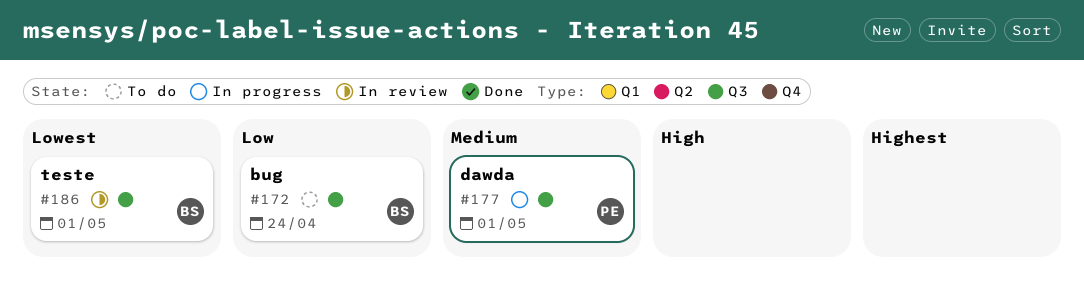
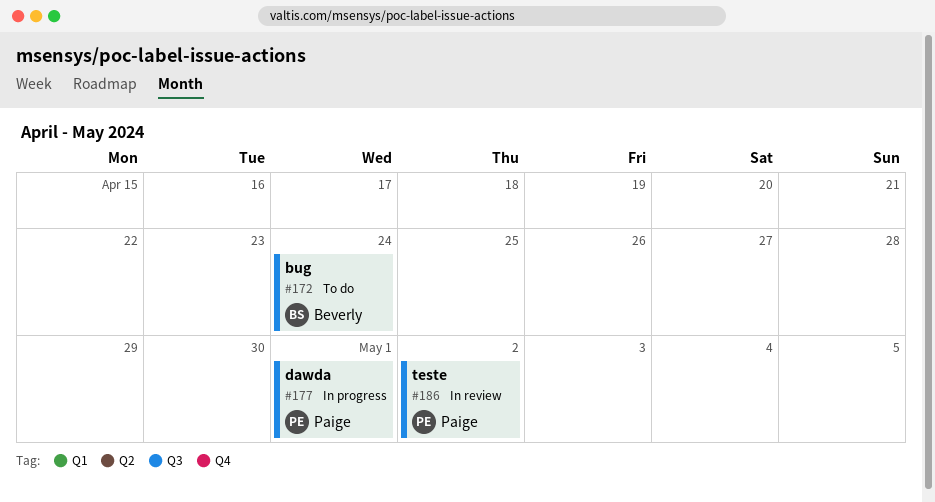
#186, owner: Beverly -> Paige
#186, due: May 1 -> May 2

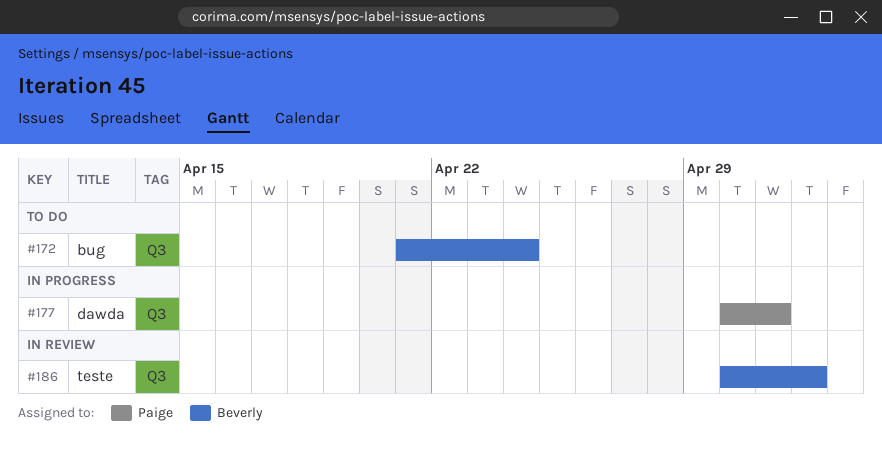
#186, owner: Paige -> Beverly

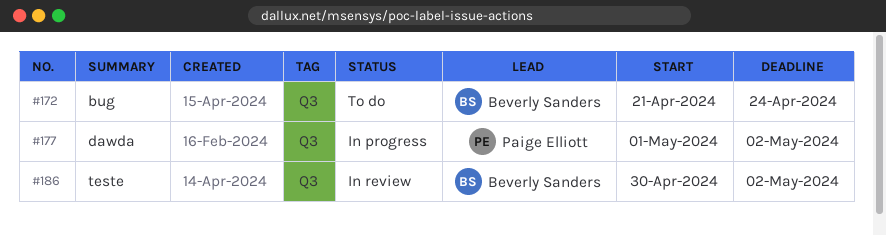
#177, start: Apr 30 -> May 1
#177, due: May 1 -> May 2

